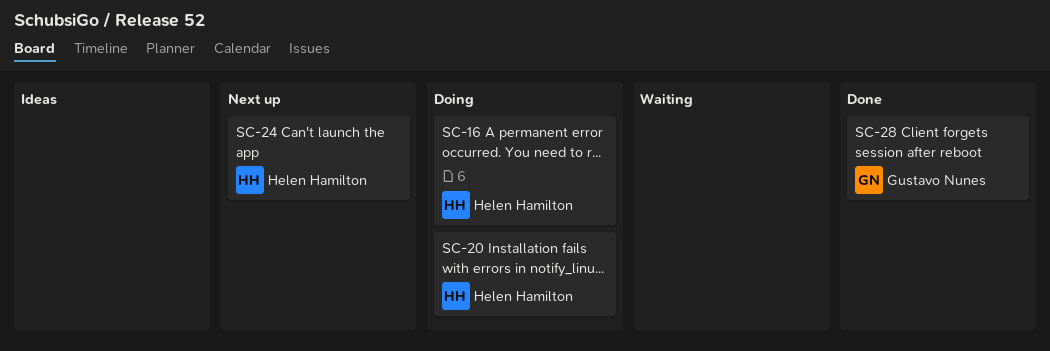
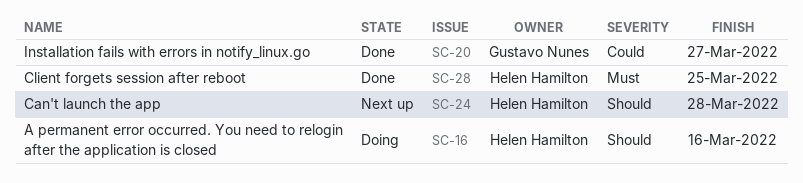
SC-20, status: Doing -> Done
SC-20, owner: Helen Hamilton -> Gustavo Nunes
SC-28, owner: Gustavo Nunes -> Helen Hamilton

